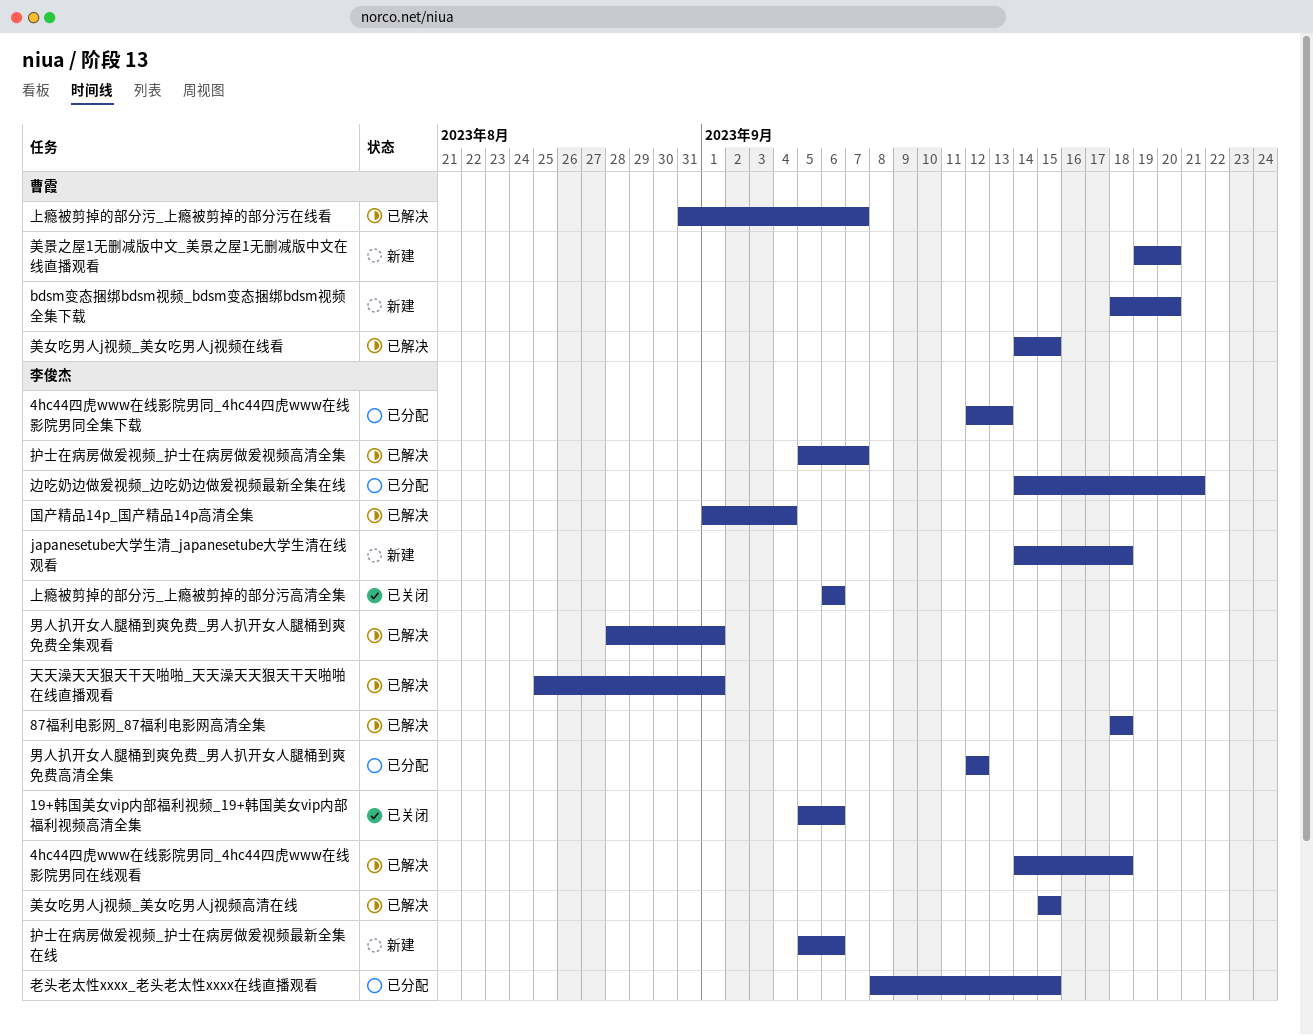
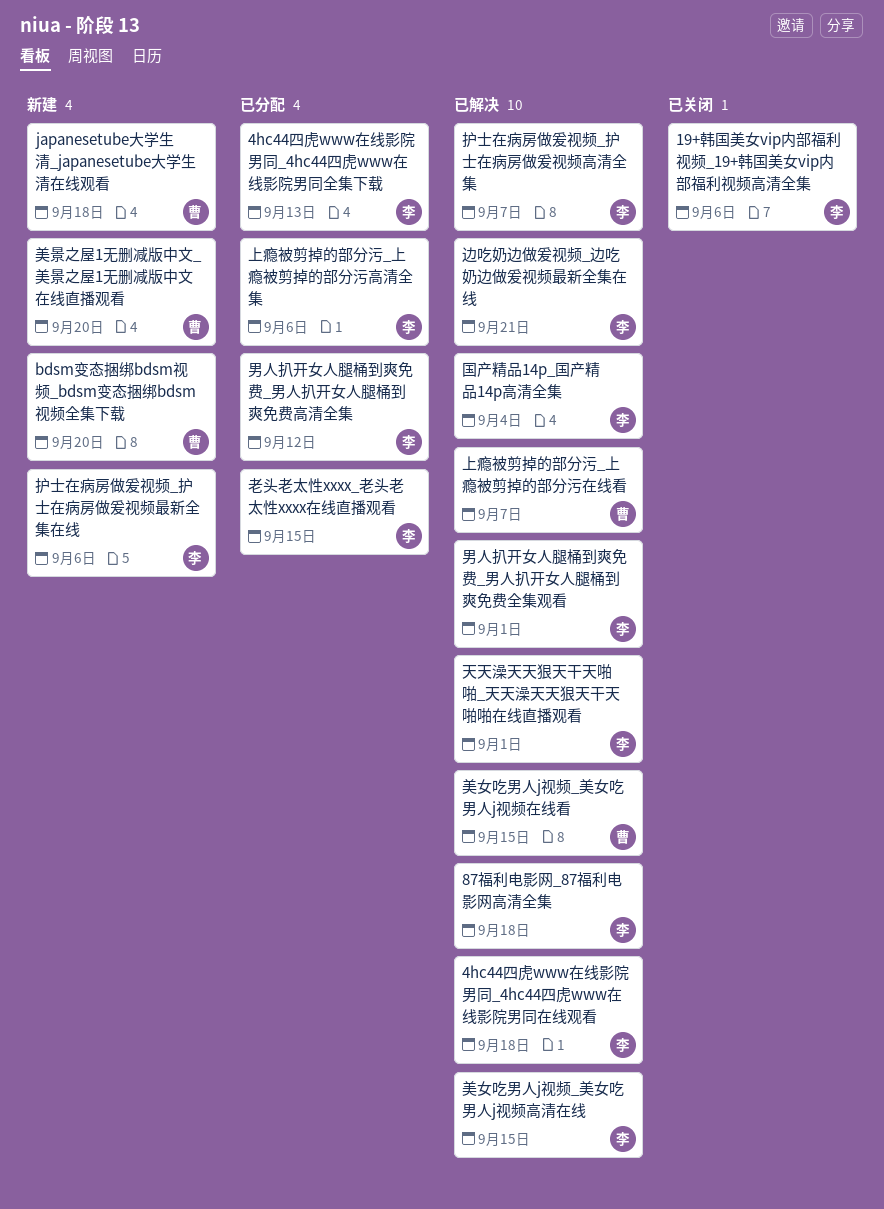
japanesetube大学生清_japanesetube大学生清在线观看, owner: 李俊杰 -> 曹霞
上瘾被剪掉的部分污_上瘾被剪掉的部分污高清全集, status: 已关闭 -> 已分配
边吃奶边做爰视频_边吃奶边做爰视频最新全集在线, status: 已分配 -> 已解决

